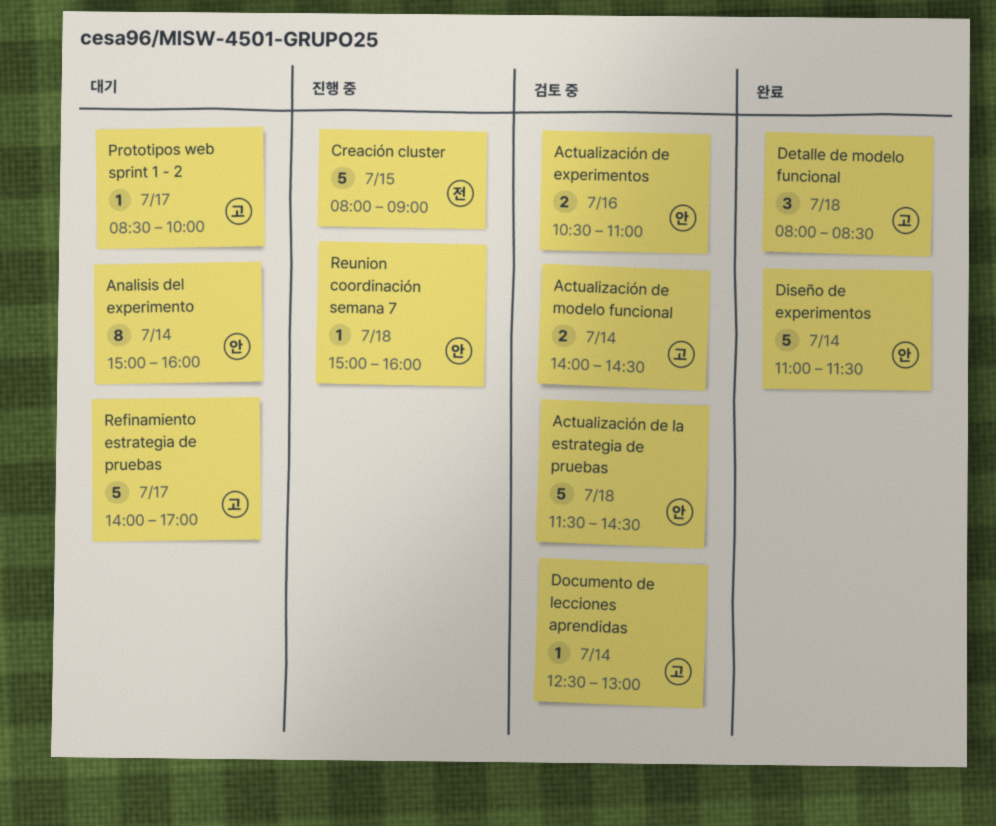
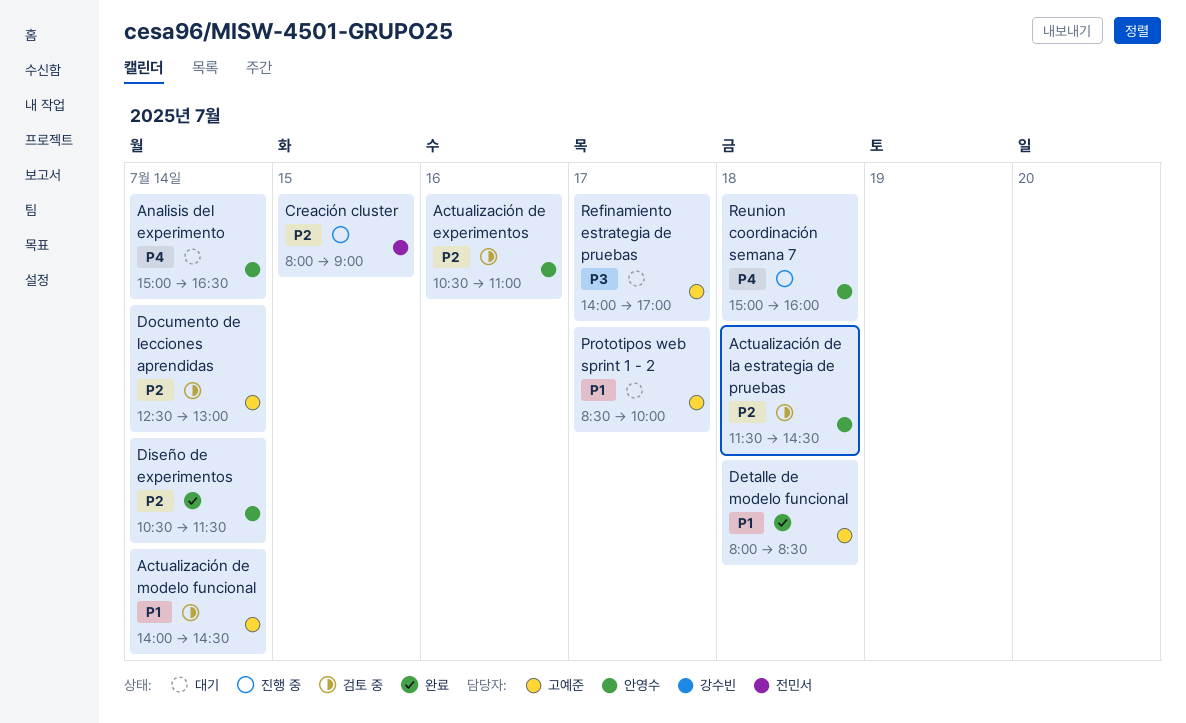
Analisis del experimento, ends: 16:00 -> 16:30
Diseño de experimentos, begins: 11:00 -> 10:30

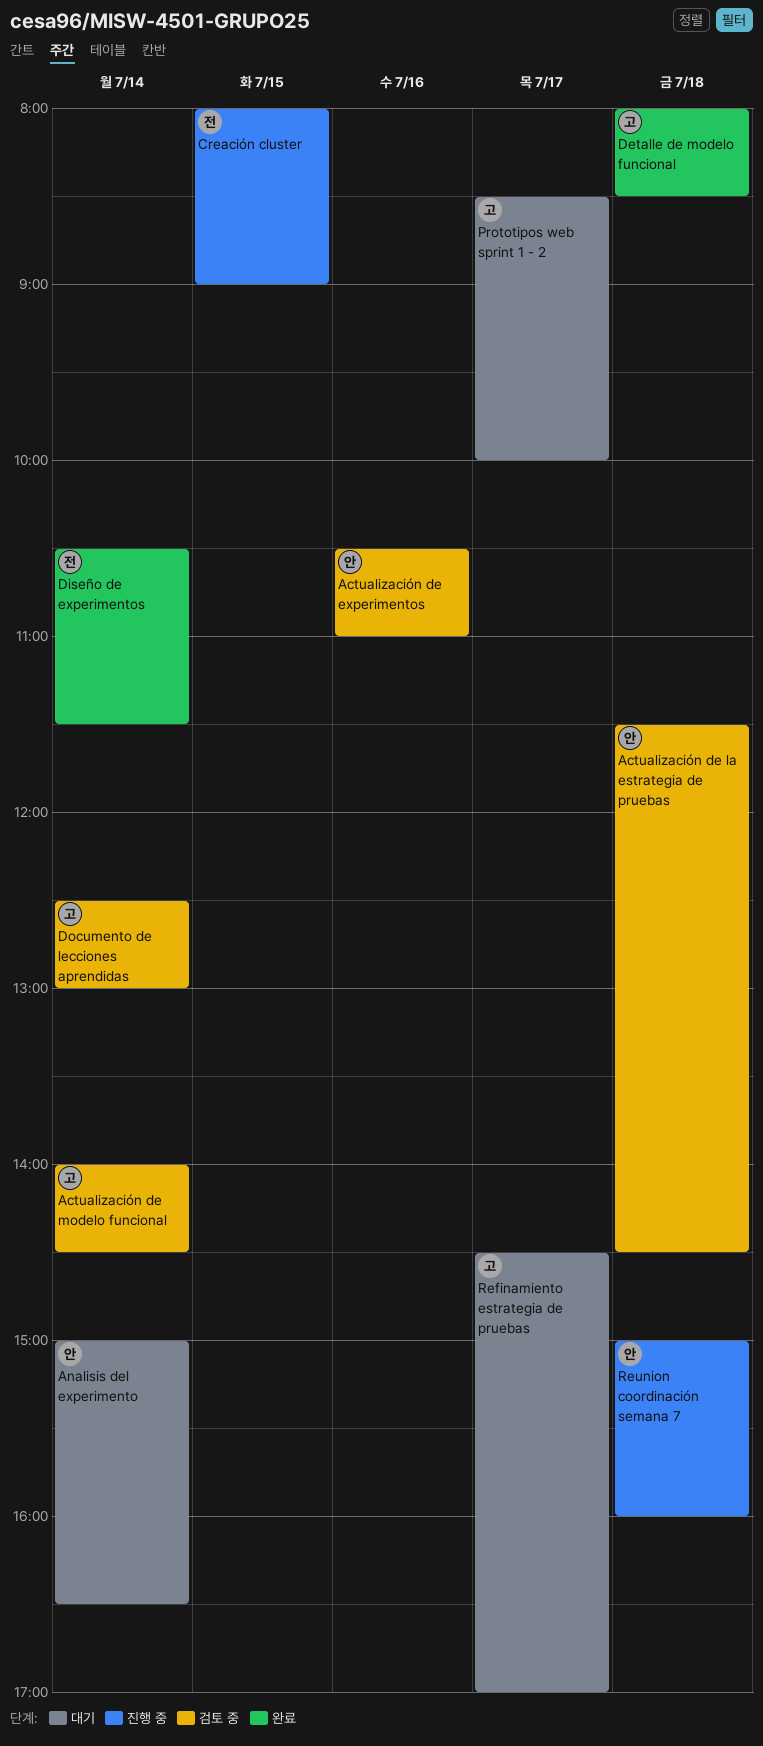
Diseño de experimentos, owner: 안영수 -> 전민서
Refinamiento estrategia de pruebas, begins: 14:00 -> 14:30

